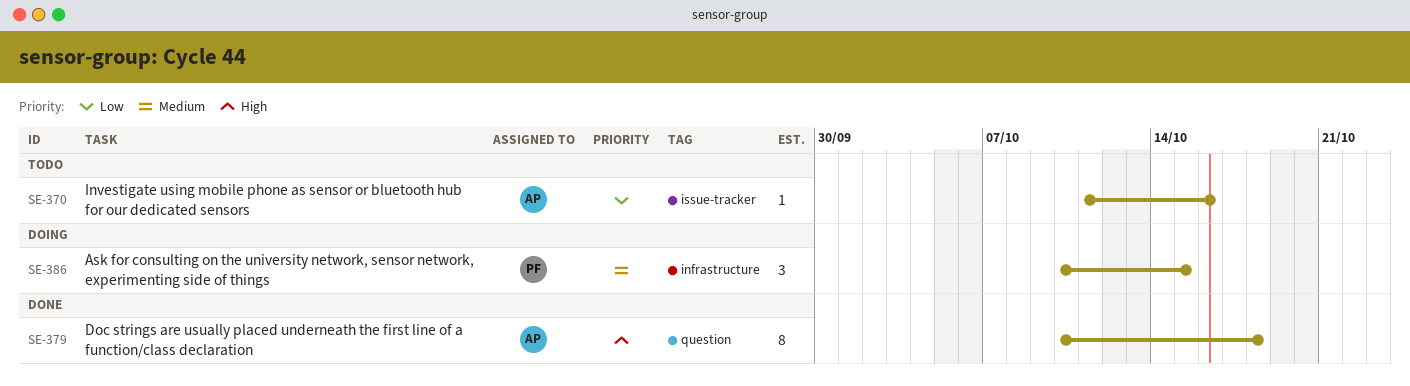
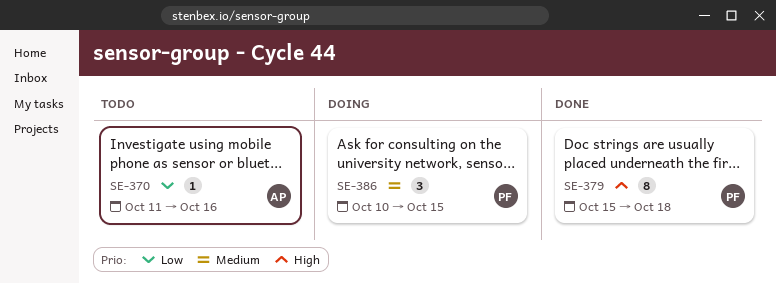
SE-379, owner: AP -> PF
SE-379, start: Oct 10 -> Oct 15

